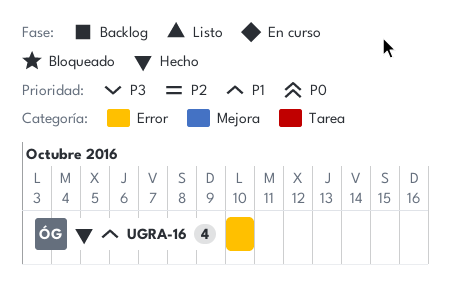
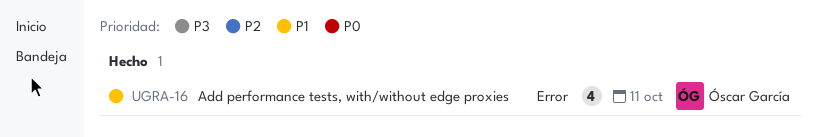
UGRA-16, due: Oct 10 -> Oct 11

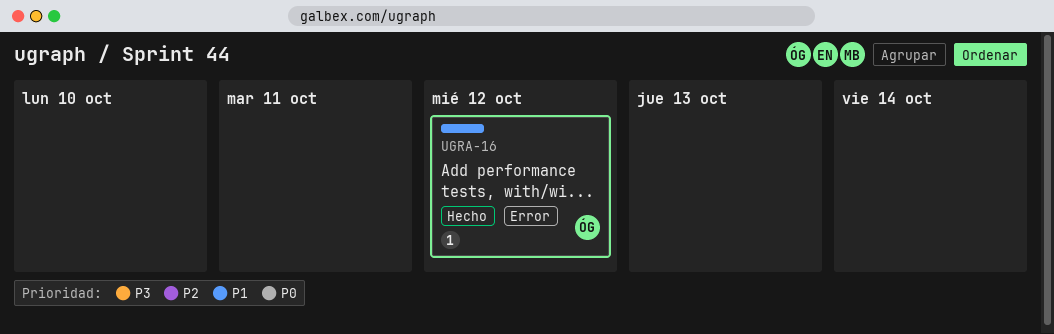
UGRA-16, estimate: 4 -> 1
UGRA-16, due: Oct 11 -> Oct 12

